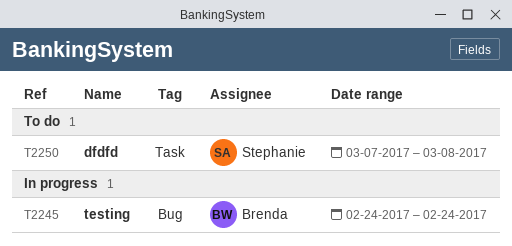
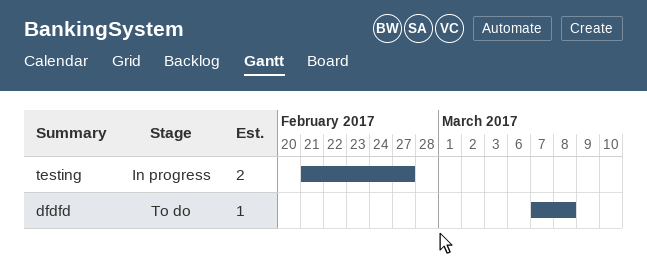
testing, start: Feb 24 -> Feb 21
testing, due: Feb 24 -> Feb 27

